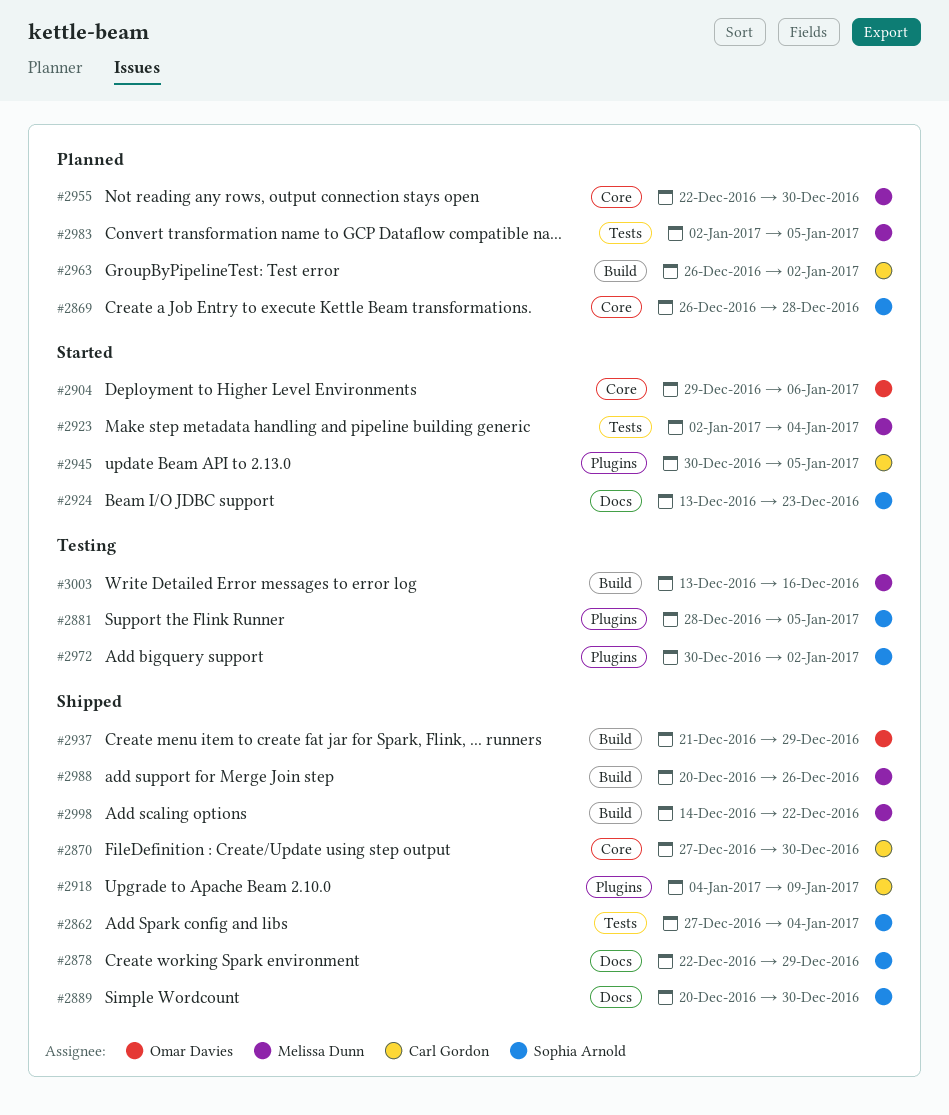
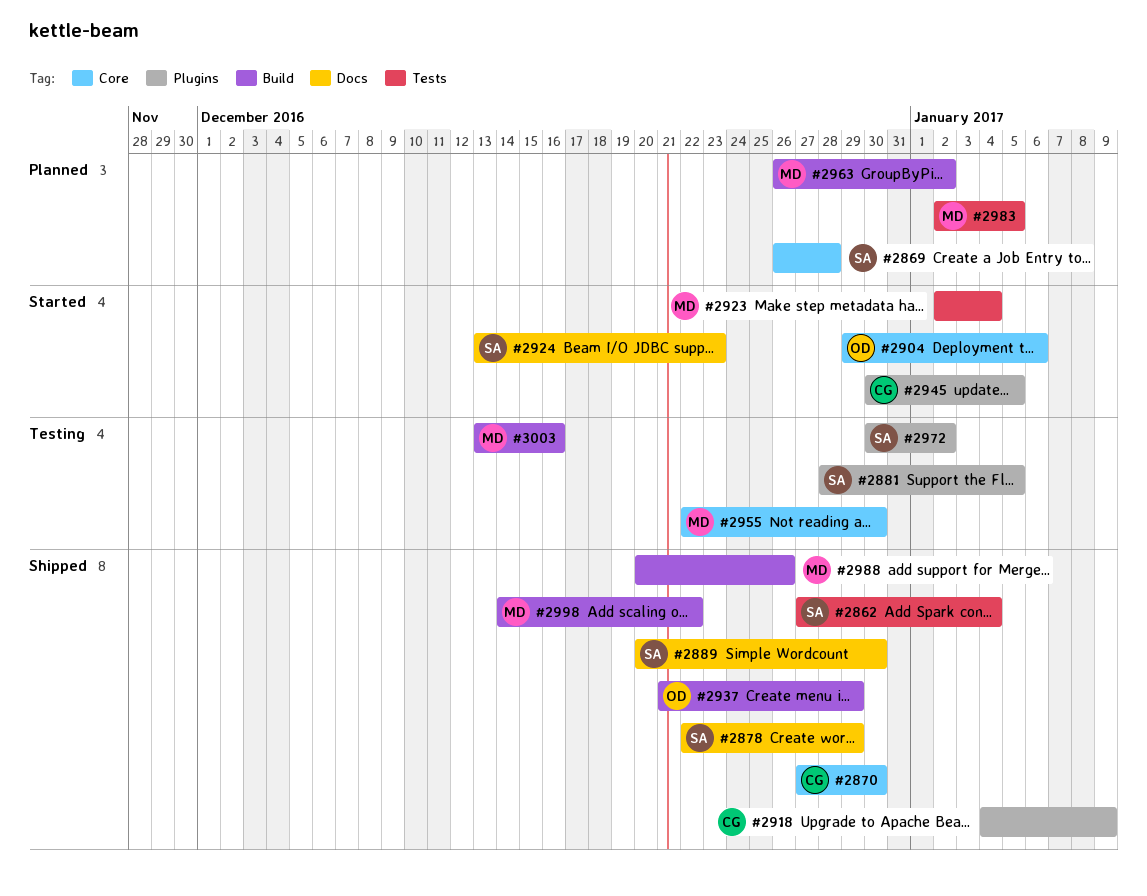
#2955, status: Planned -> Testing
#2963, owner: Carl Gordon -> Melissa Dunn

